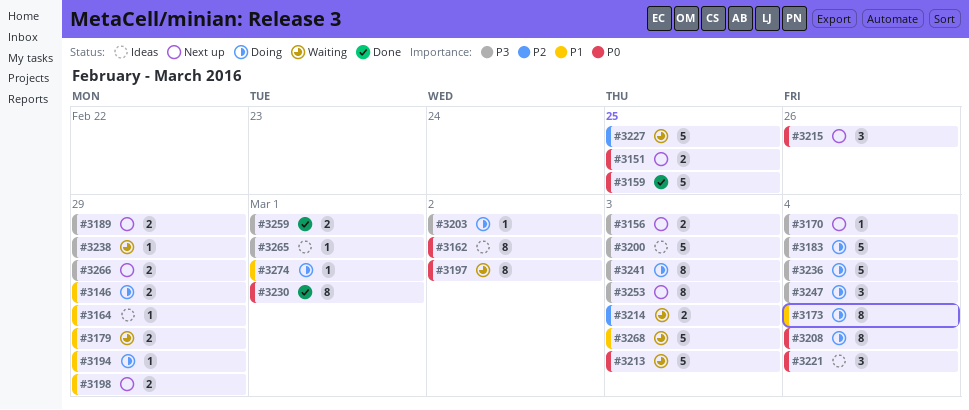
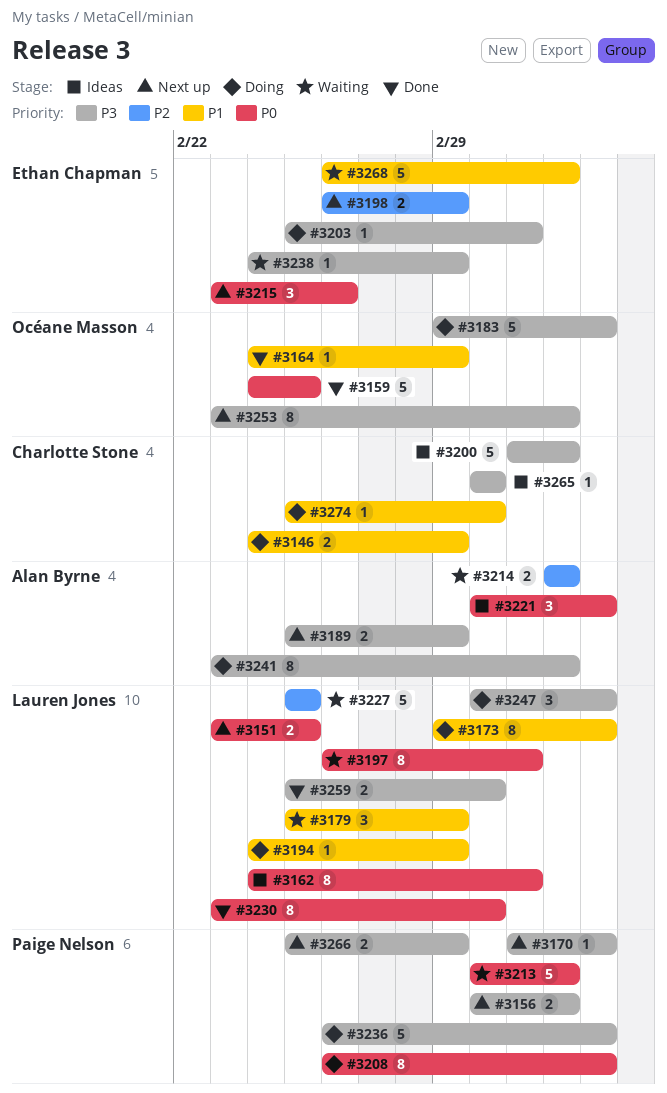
#3164, status: Ideas -> Done
#3179, estimate: 2 -> 3
#3198, priority: P1 -> P2

